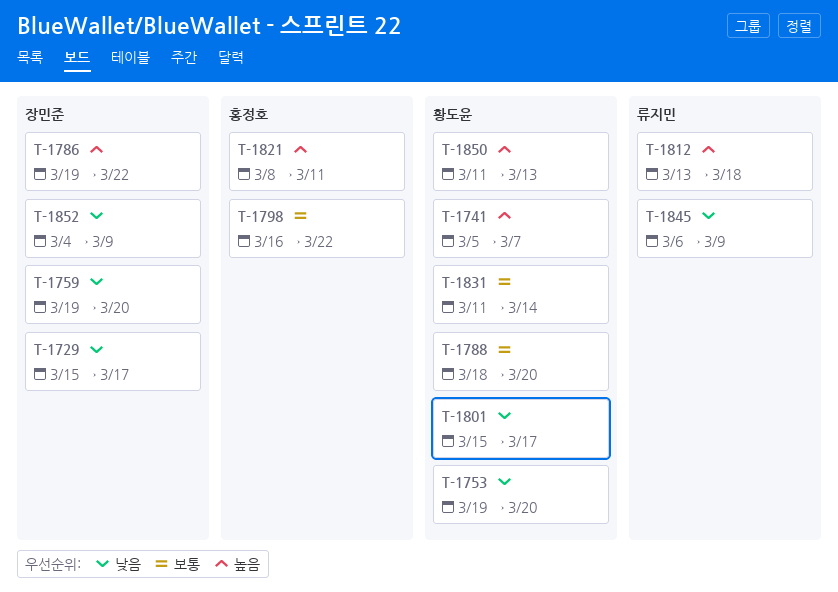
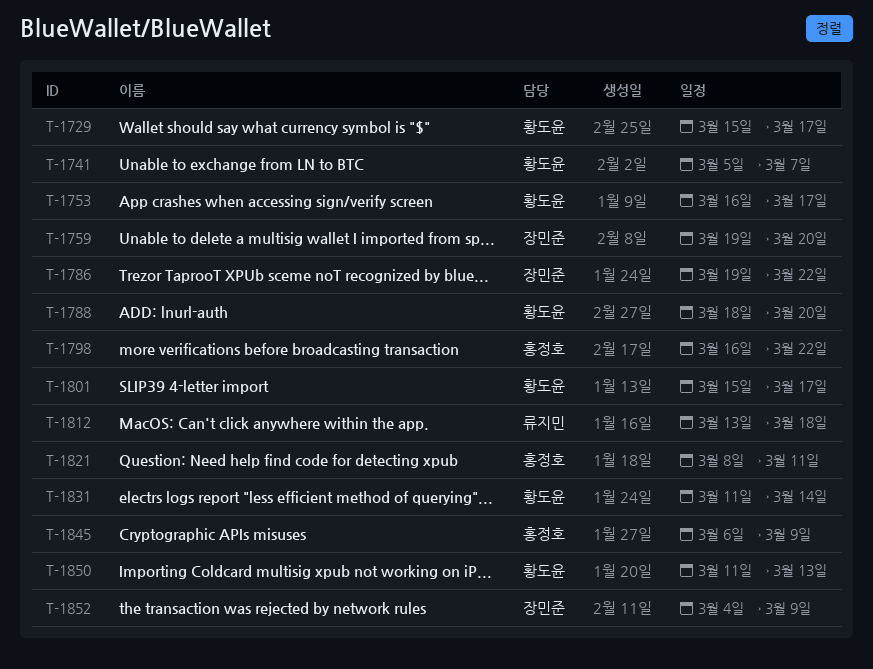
T-1729, owner: 장민준 -> 황도윤
T-1753, start: Mar 19 -> Mar 16
T-1753, due: Mar 20 -> Mar 17
T-1845, owner: 류지민 -> 홍정호

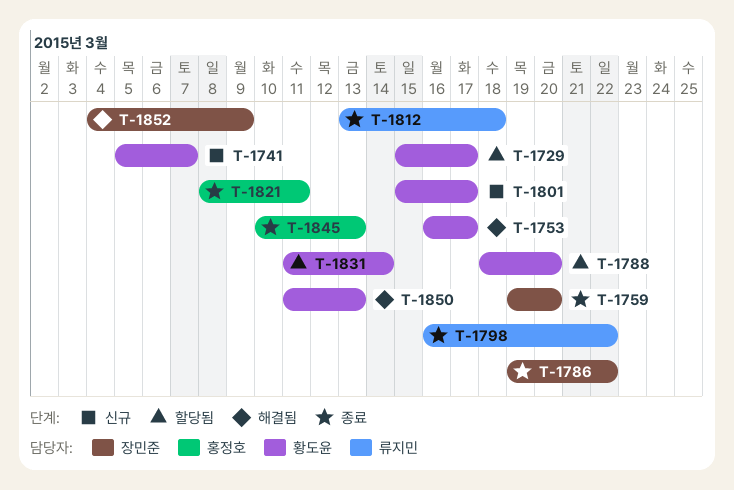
T-1798, owner: 홍정호 -> 류지민
T-1845, start: Mar 6 -> Mar 10
T-1845, due: Mar 9 -> Mar 13

